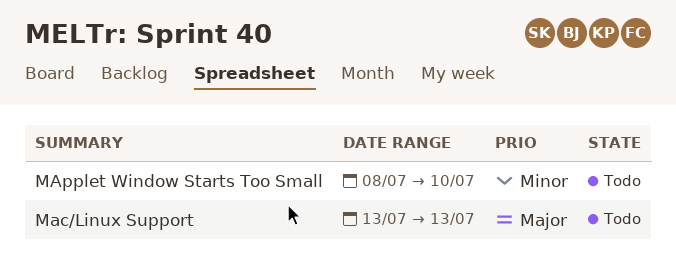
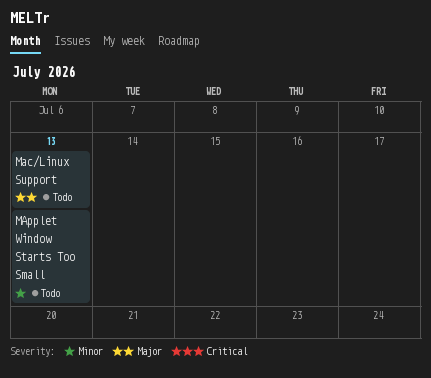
MApplet Window Starts Too Small, due: Jul 10 -> Jul 13

